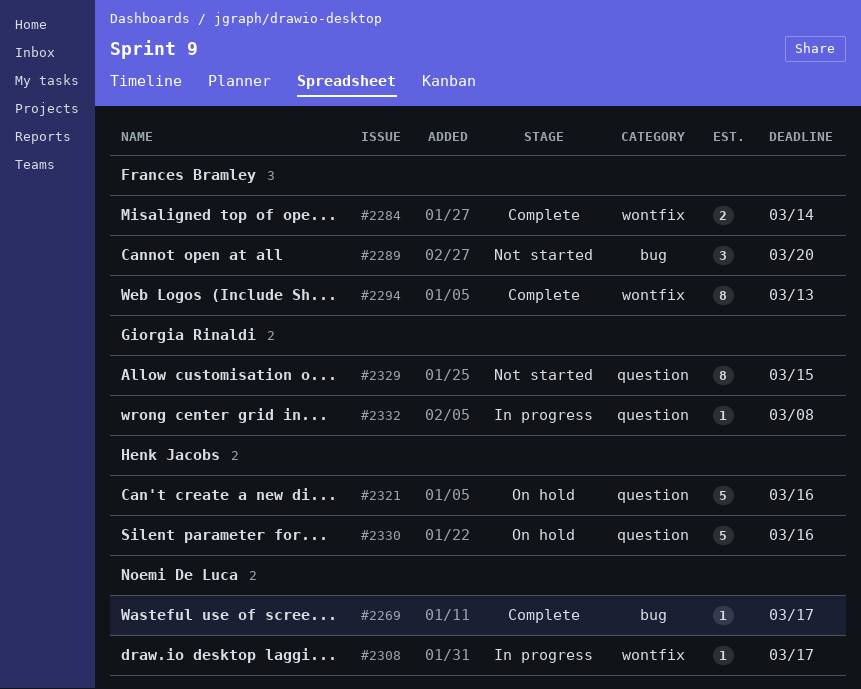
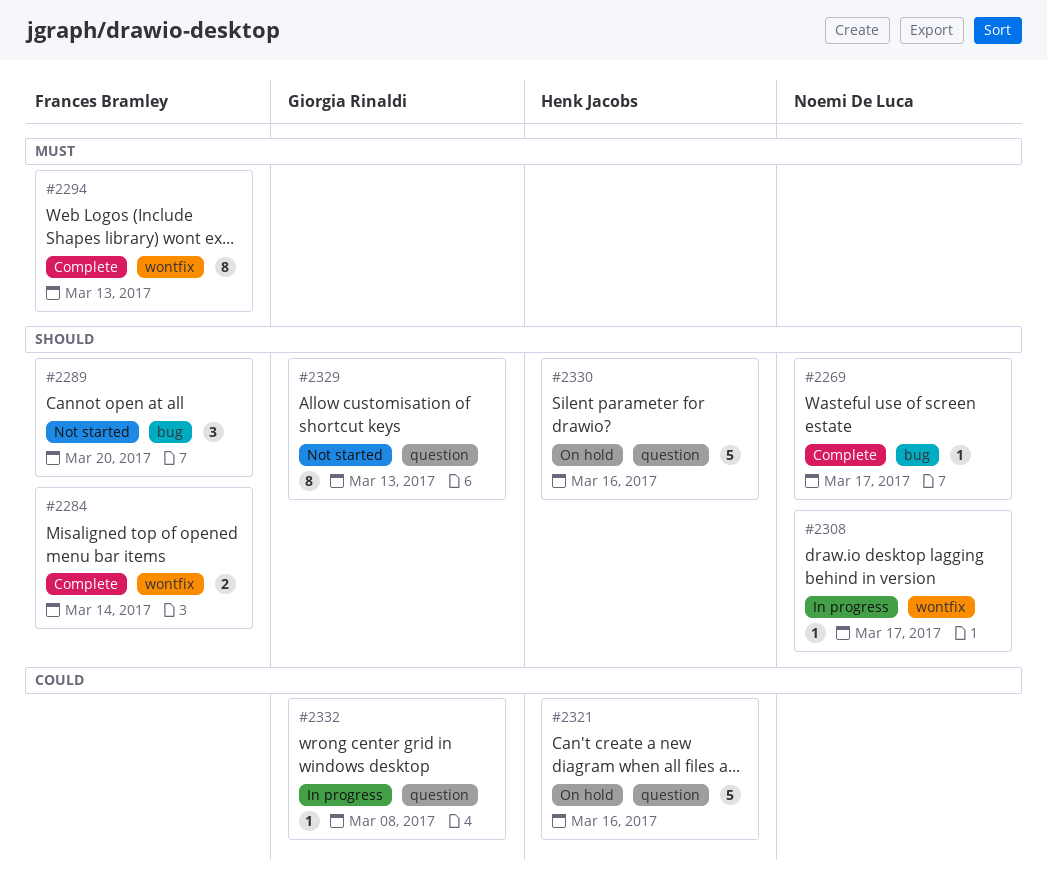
#2329, due: Mar 15 -> Mar 13

